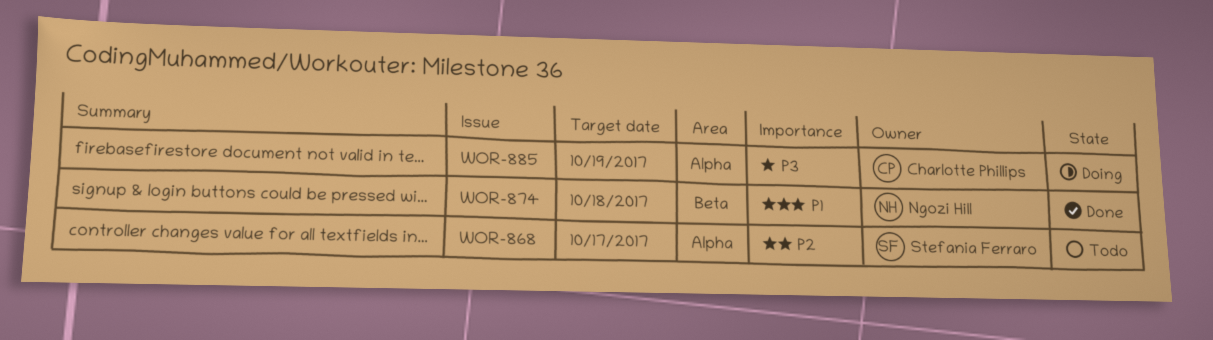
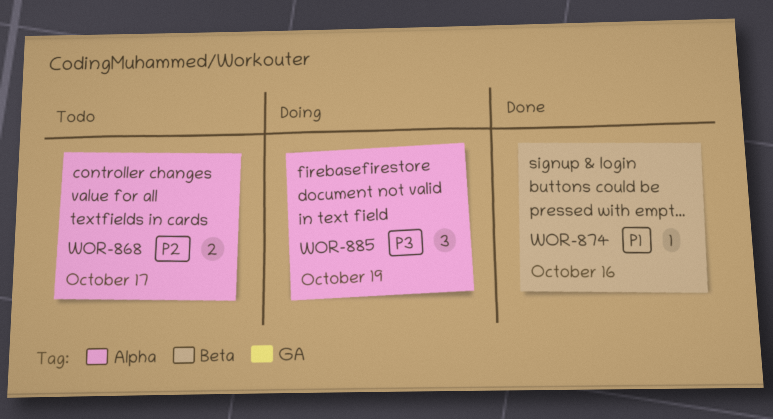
WOR-874, due: Oct 18 -> Oct 16

